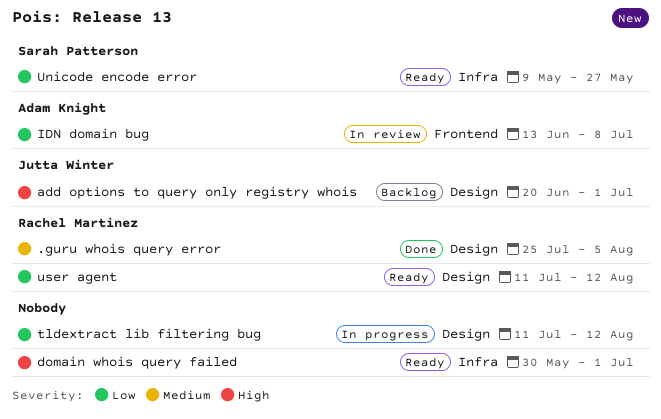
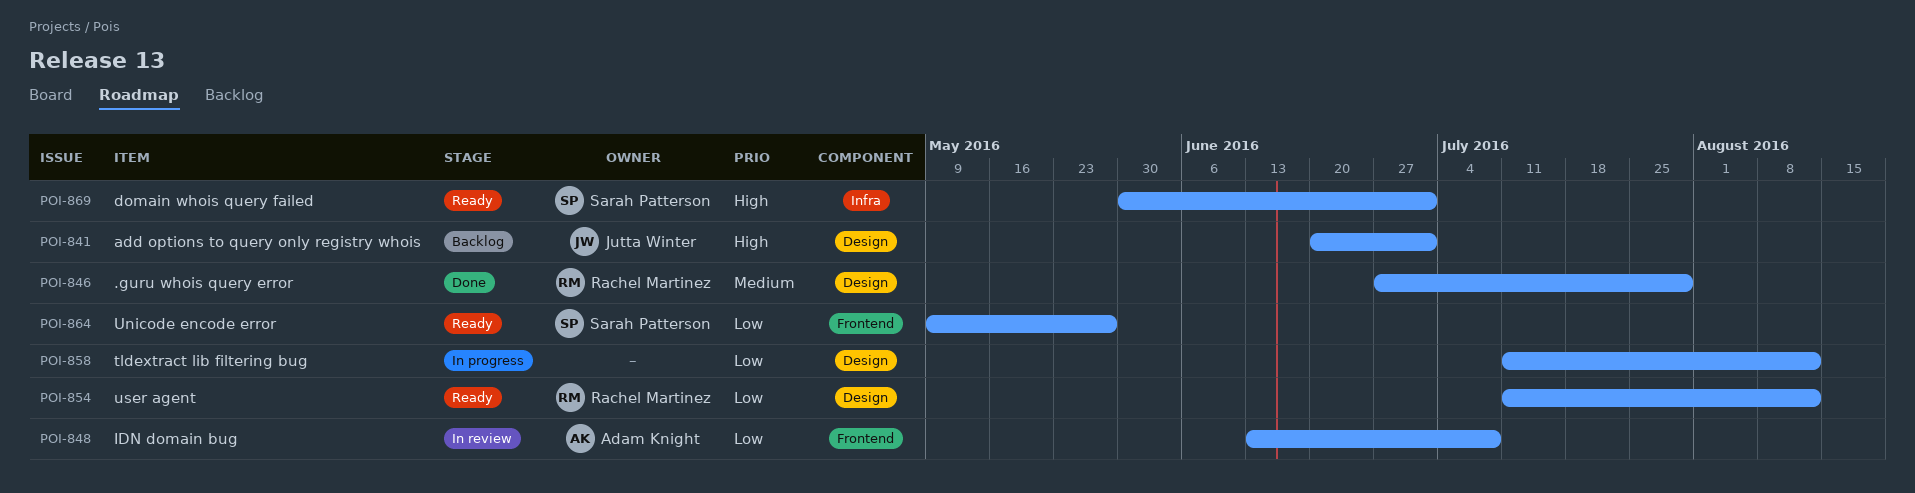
.guru whois query error, start: Jul 25 -> Jun 27
.guru whois query error, due: Aug 5 -> Jul 29
domain whois query failed, owner: none -> Sarah Patterson
Unicode encode error, label: Infra -> Frontend

